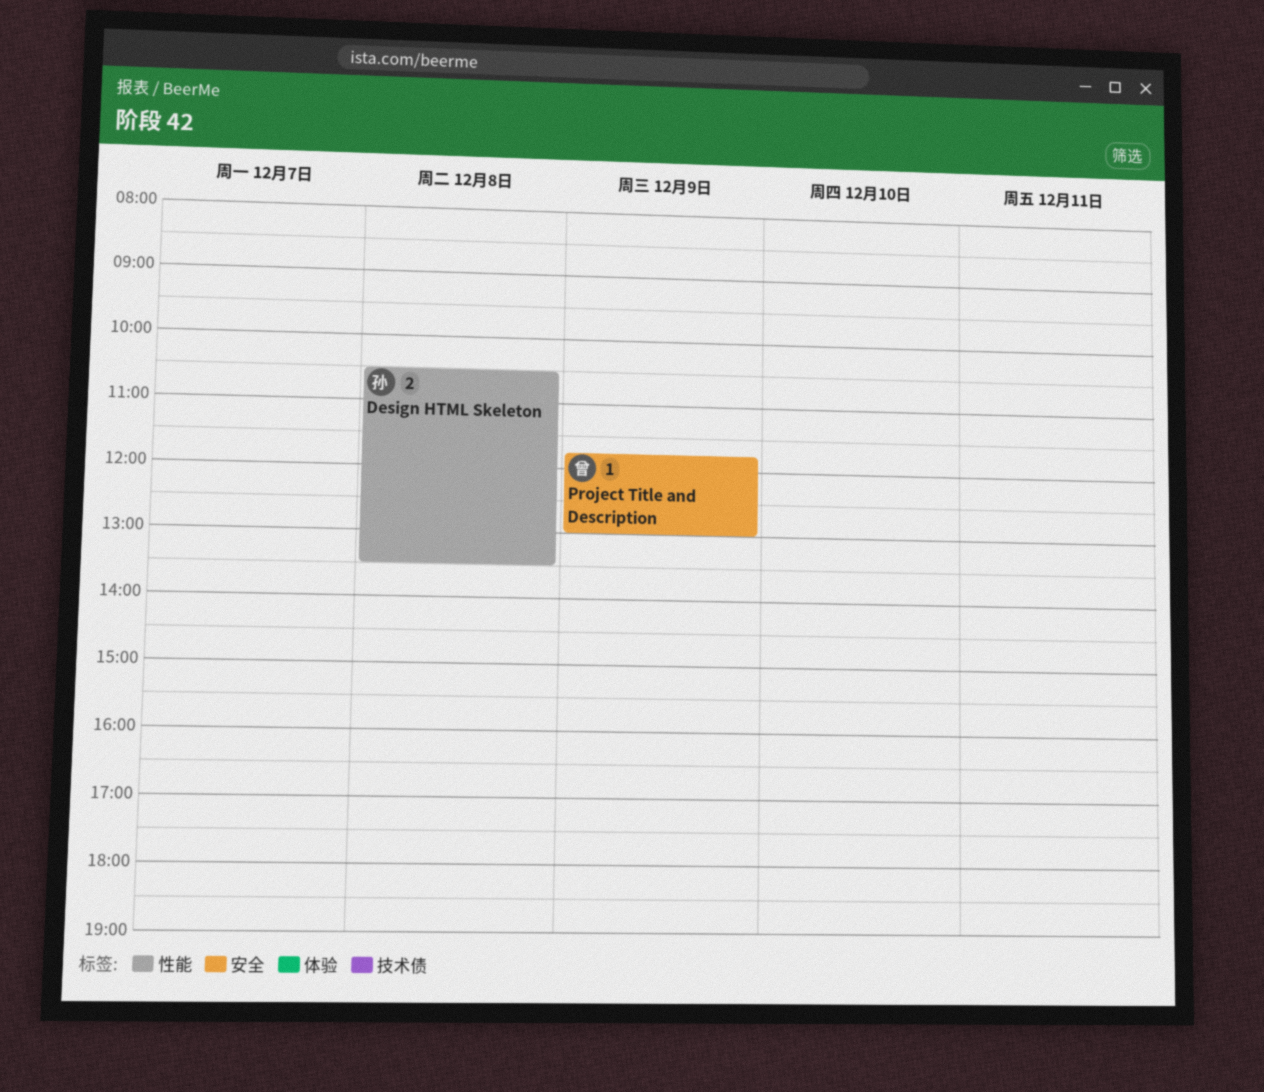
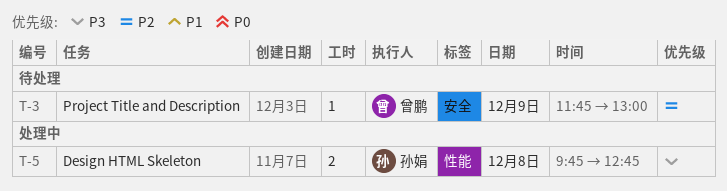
Design HTML Skeleton, begins: 10:30 -> 09:45
Design HTML Skeleton, ends: 13:30 -> 12:45

